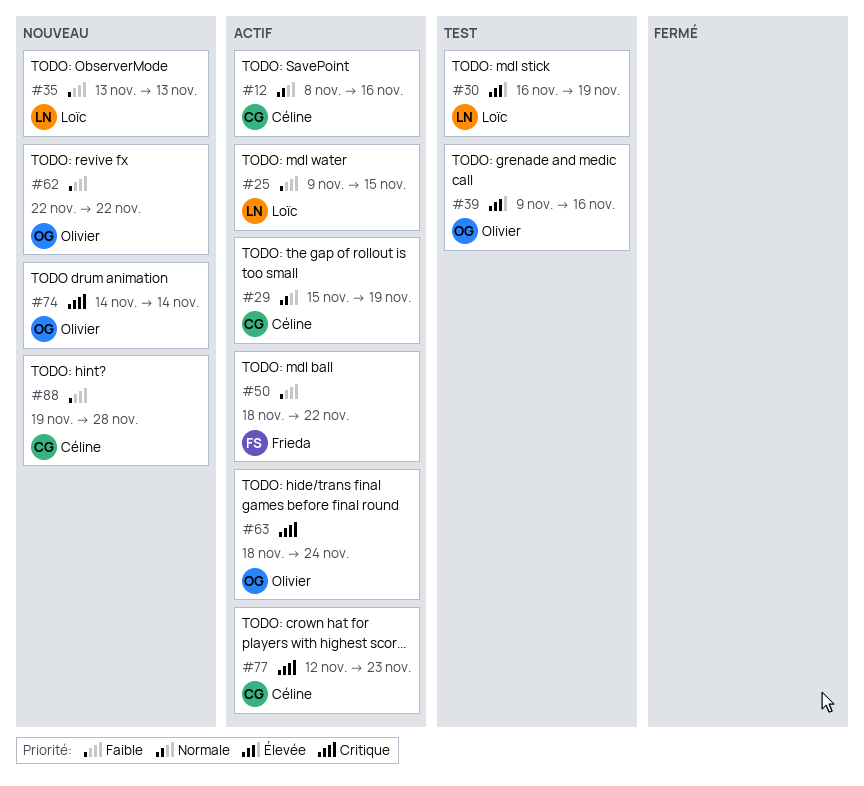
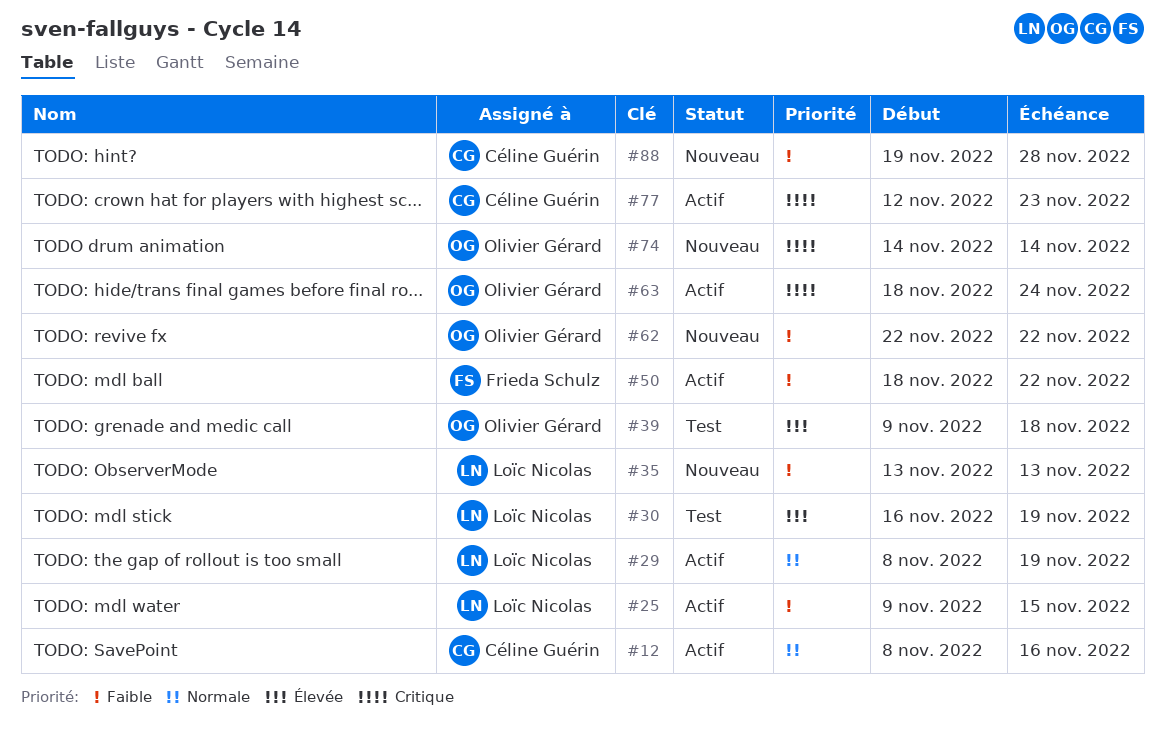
#29, owner: Céline Guérin -> Loïc Nicolas
#29, start: Nov 15 -> Nov 8
#39, due: Nov 16 -> Nov 18

